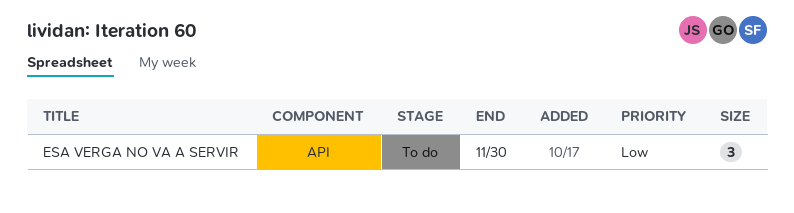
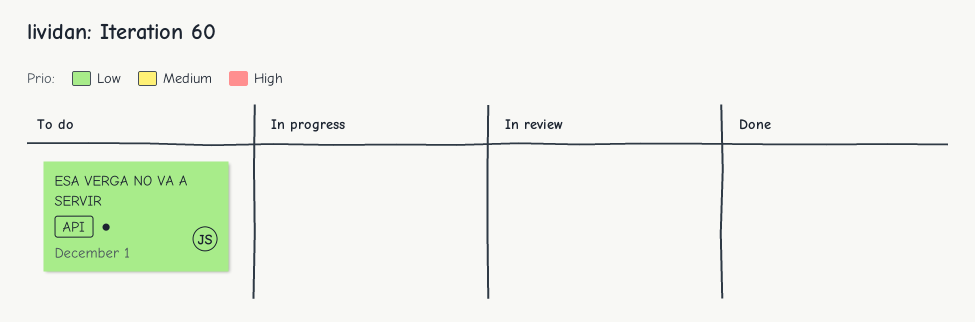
ESA VERGA NO VA A SERVIR, estimate: 3 -> 1
ESA VERGA NO VA A SERVIR, due: Nov 30 -> Dec 1

